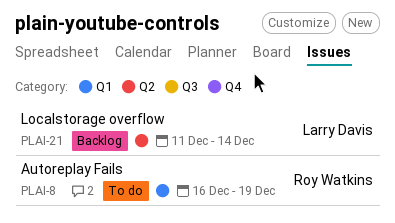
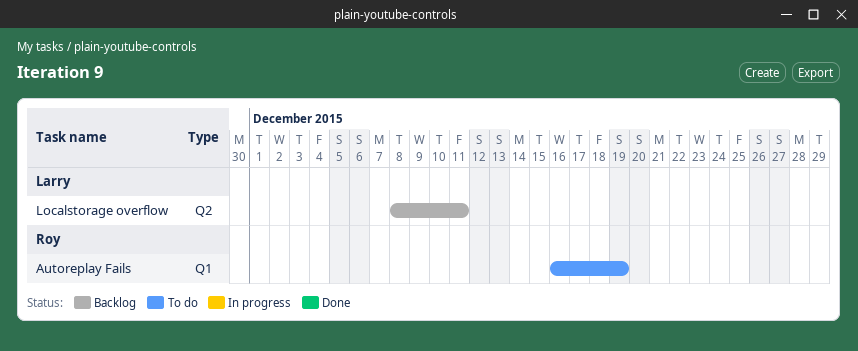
Localstorage overflow, start: Dec 11 -> Dec 8
Localstorage overflow, due: Dec 14 -> Dec 11

